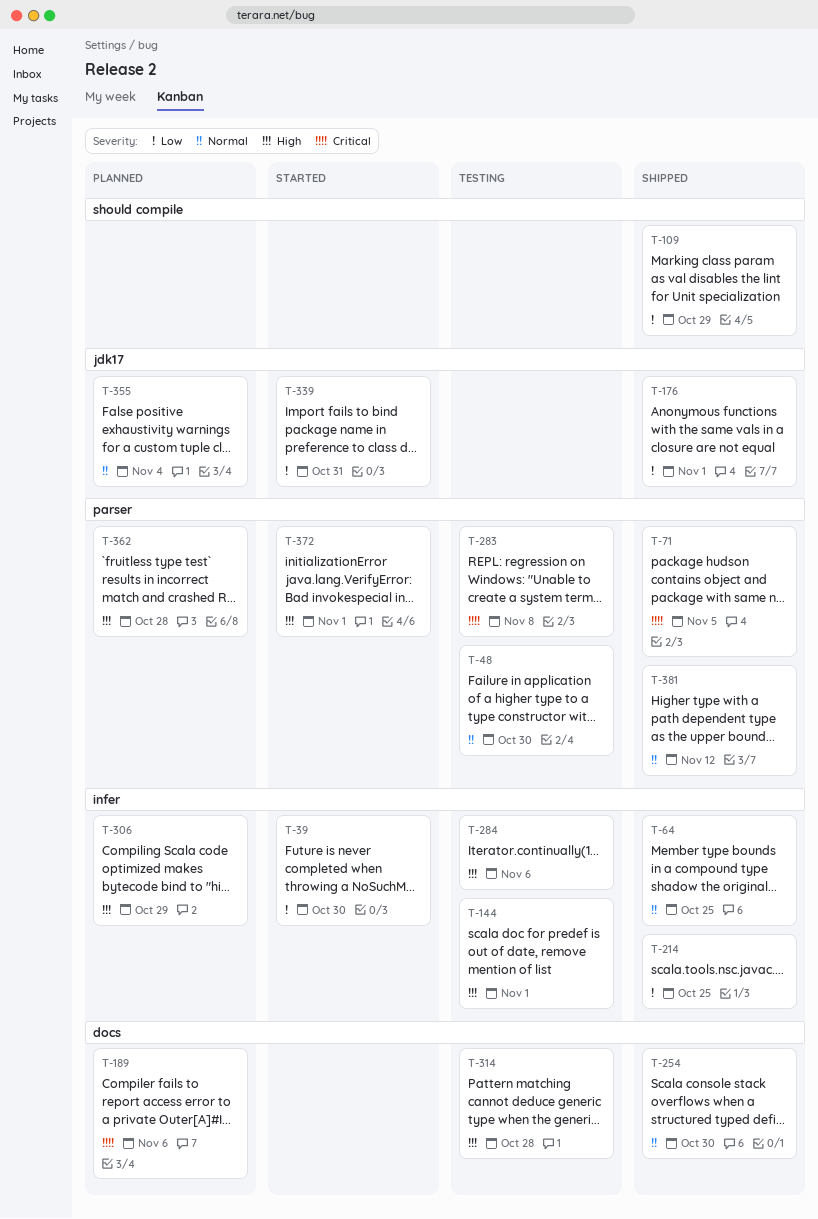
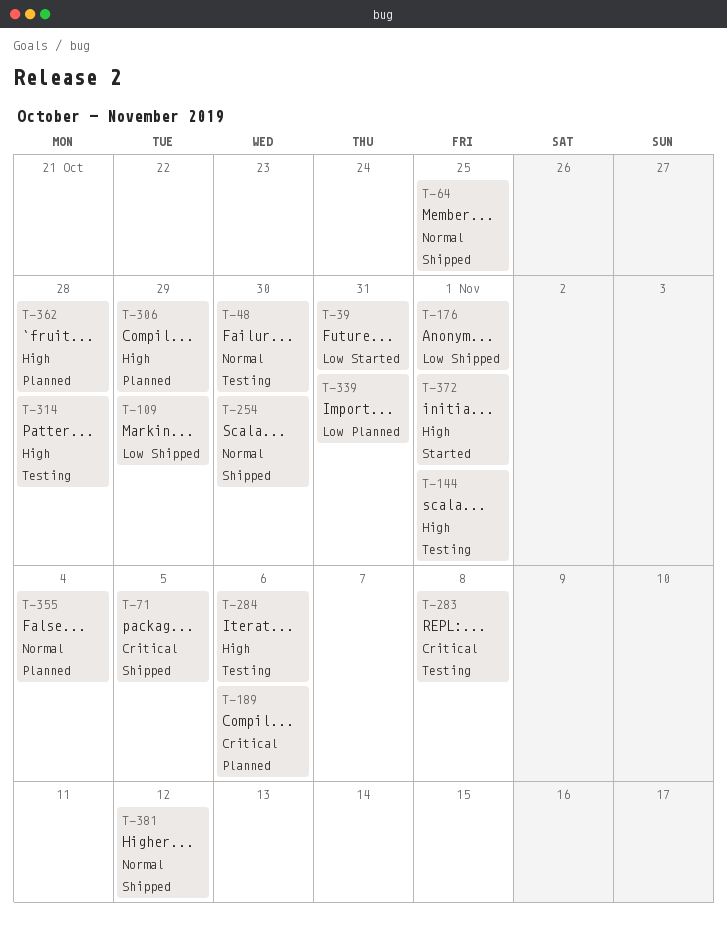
T-39, due: Oct 30 -> Oct 31
T-214: present -> none
T-339, status: Started -> Planned

